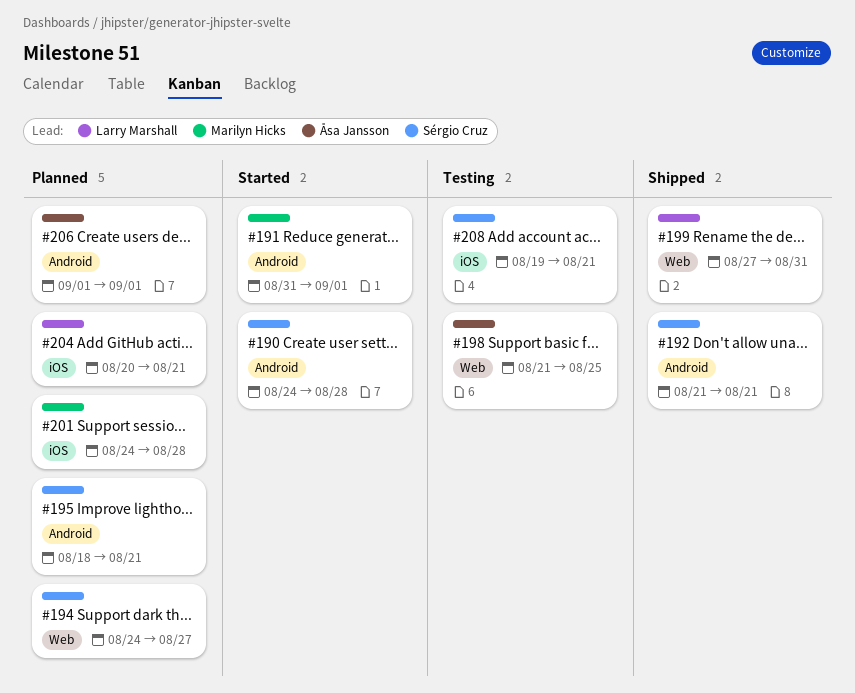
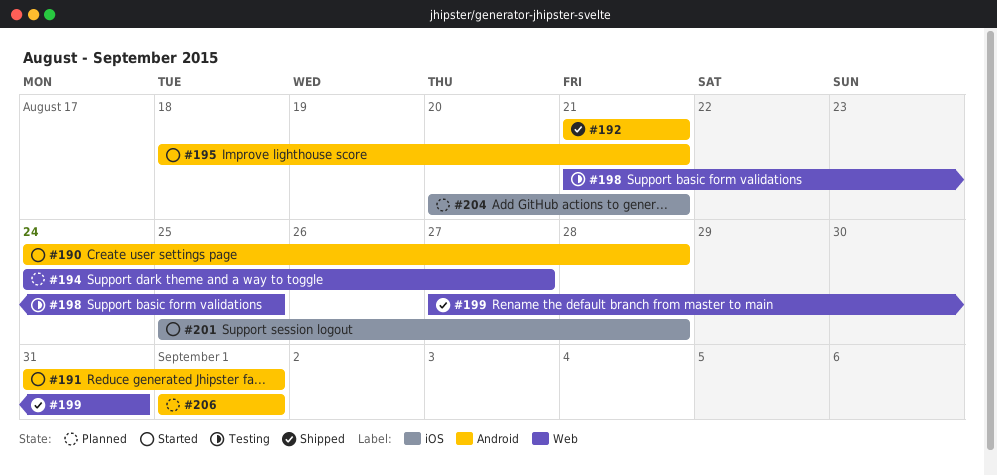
#195, status: Planned -> Started
#201, status: Planned -> Started
#201, start: Aug 24 -> Aug 25
#208: present -> none

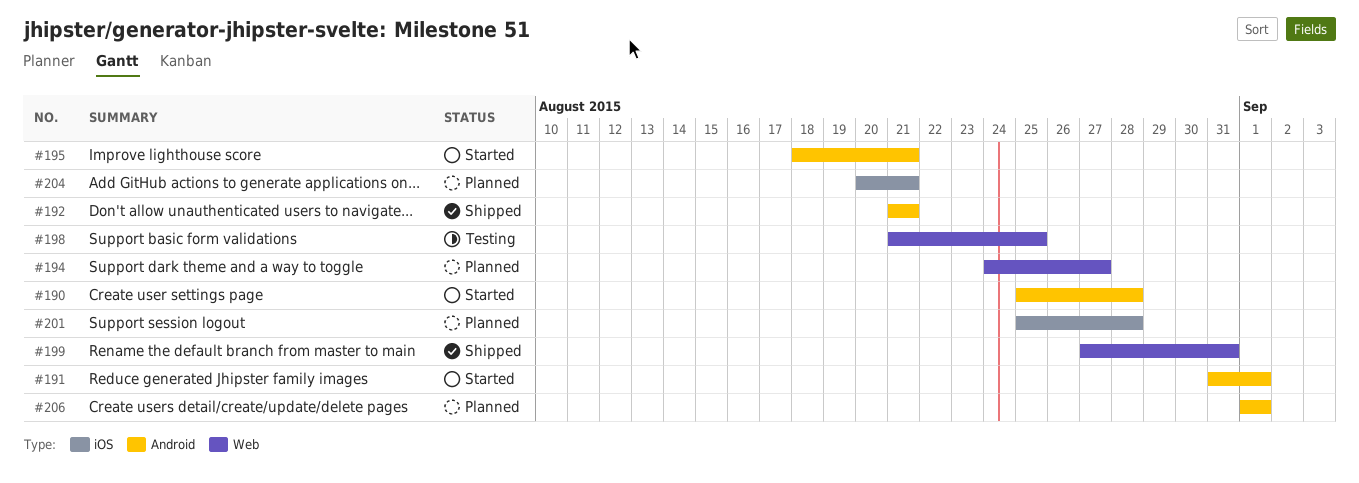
#190, start: Aug 24 -> Aug 25
#201, status: Started -> Planned

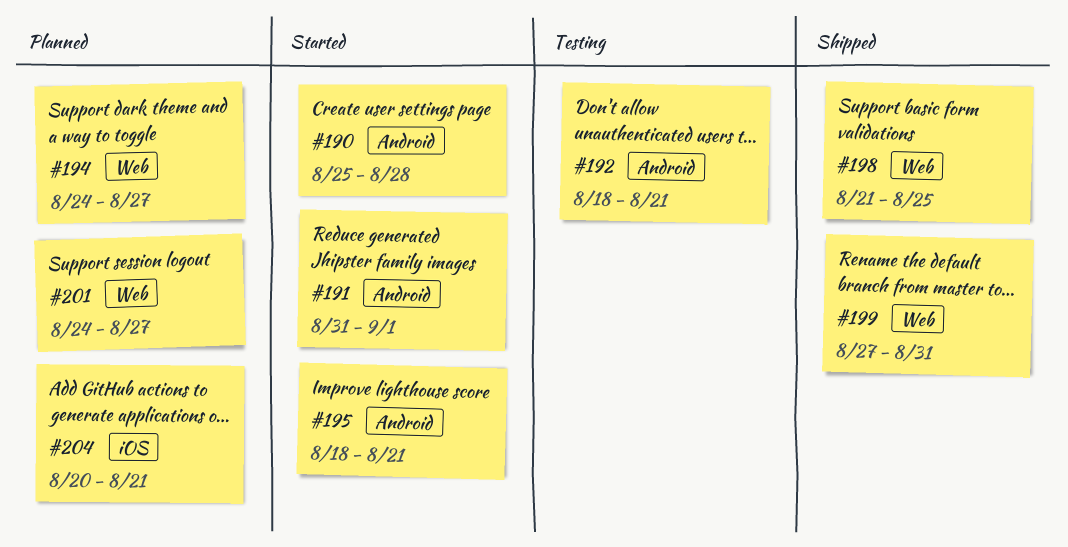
#192, status: Shipped -> Testing
#192, start: Aug 21 -> Aug 18
#198, status: Testing -> Shipped
#201, label: iOS -> Web
#201, start: Aug 25 -> Aug 24
#201, due: Aug 28 -> Aug 27
#206: present -> none

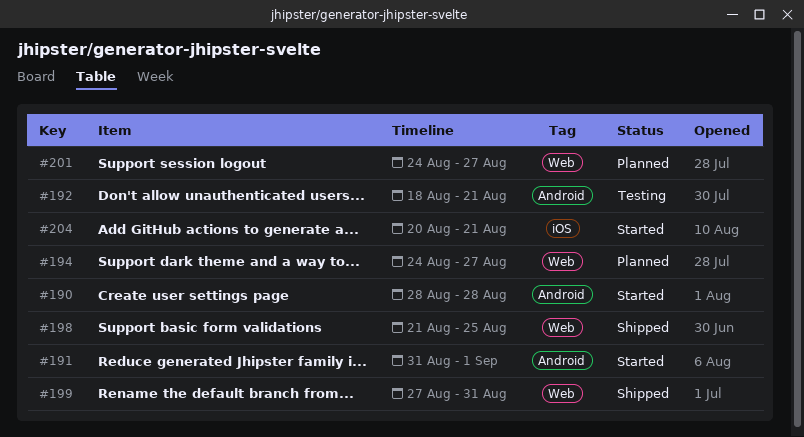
#190, start: Aug 25 -> Aug 28
#195: present -> none
#204, status: Planned -> Started

